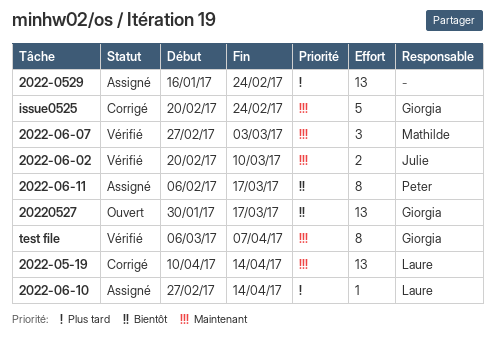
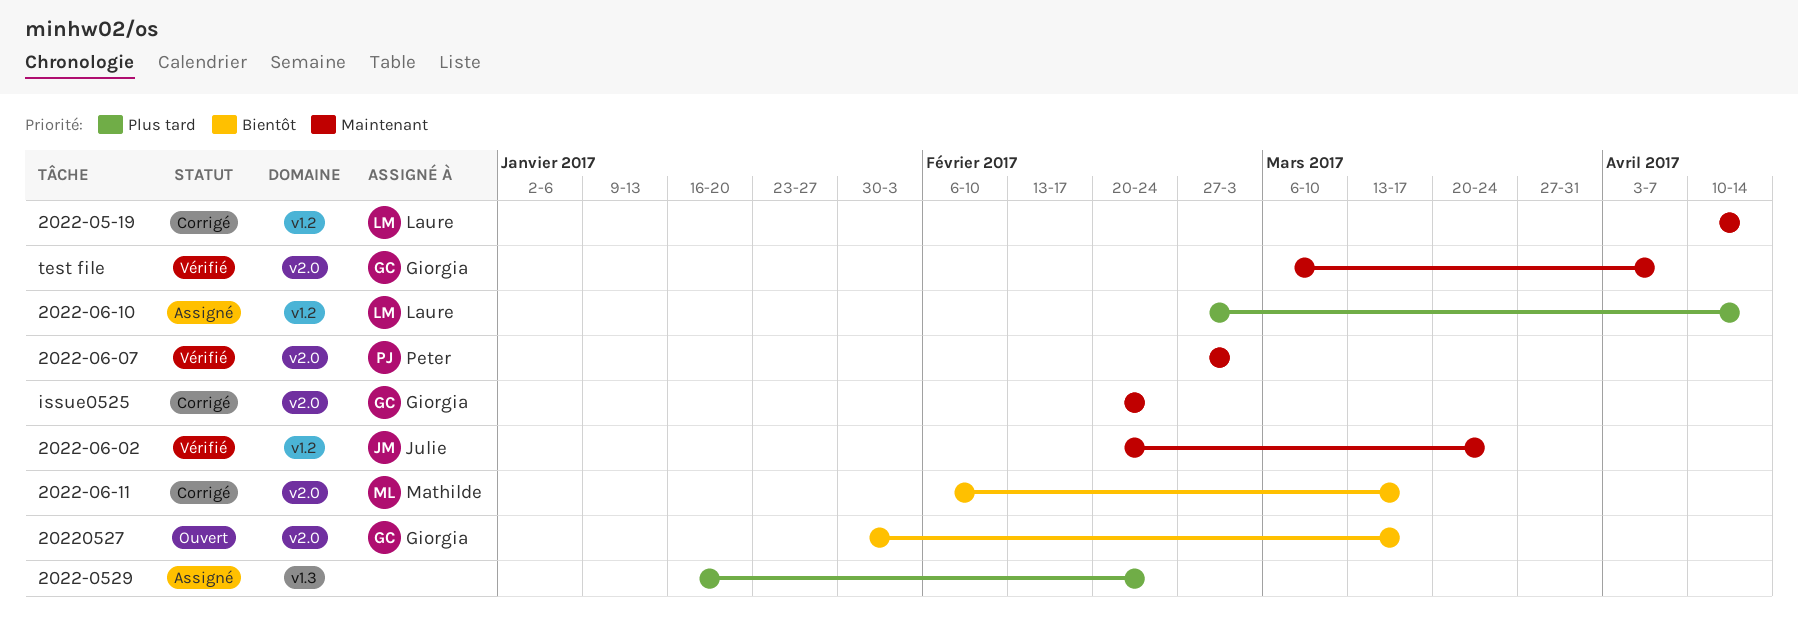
2022-06-02, due: Mar 10 -> Mar 24
2022-06-07, owner: Mathilde -> Peter
2022-06-11, status: Assigné -> Corrigé
2022-06-11, owner: Peter -> Mathilde

